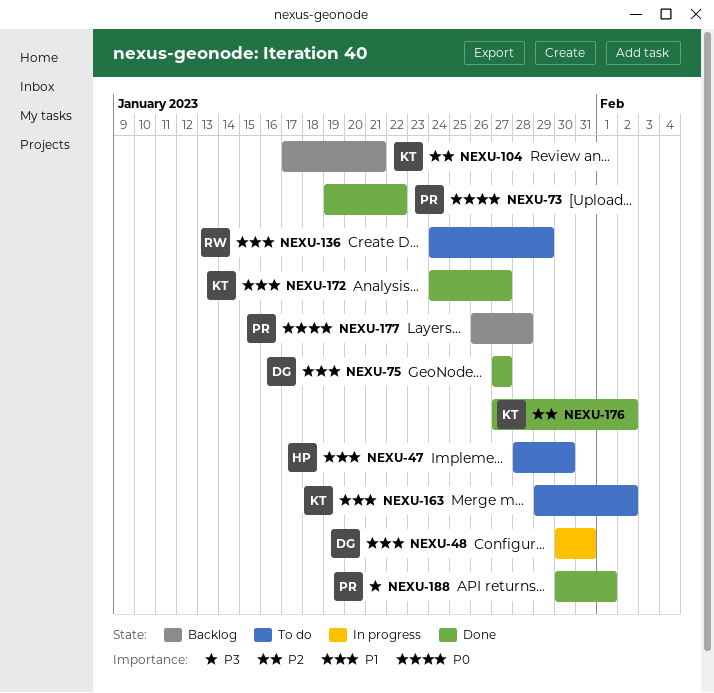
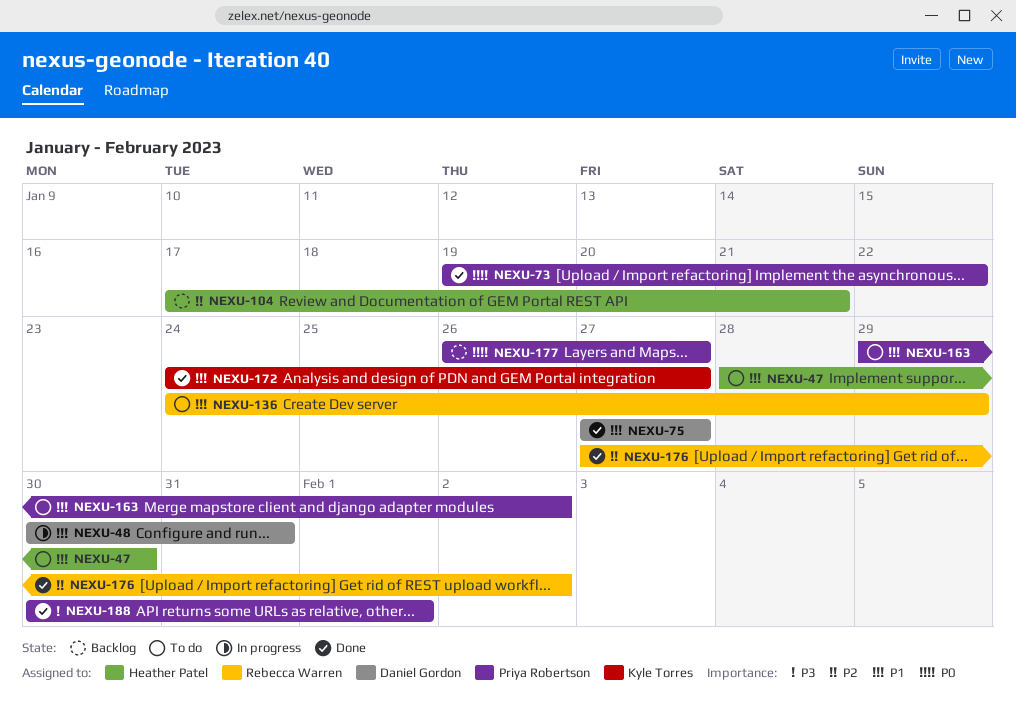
NEXU-104, owner: Kyle Torres -> Heather Patel
NEXU-163, owner: Kyle Torres -> Priya Robertson
NEXU-176, owner: Kyle Torres -> Rebecca Warren
NEXU-177, due: Jan 28 -> Jan 27

